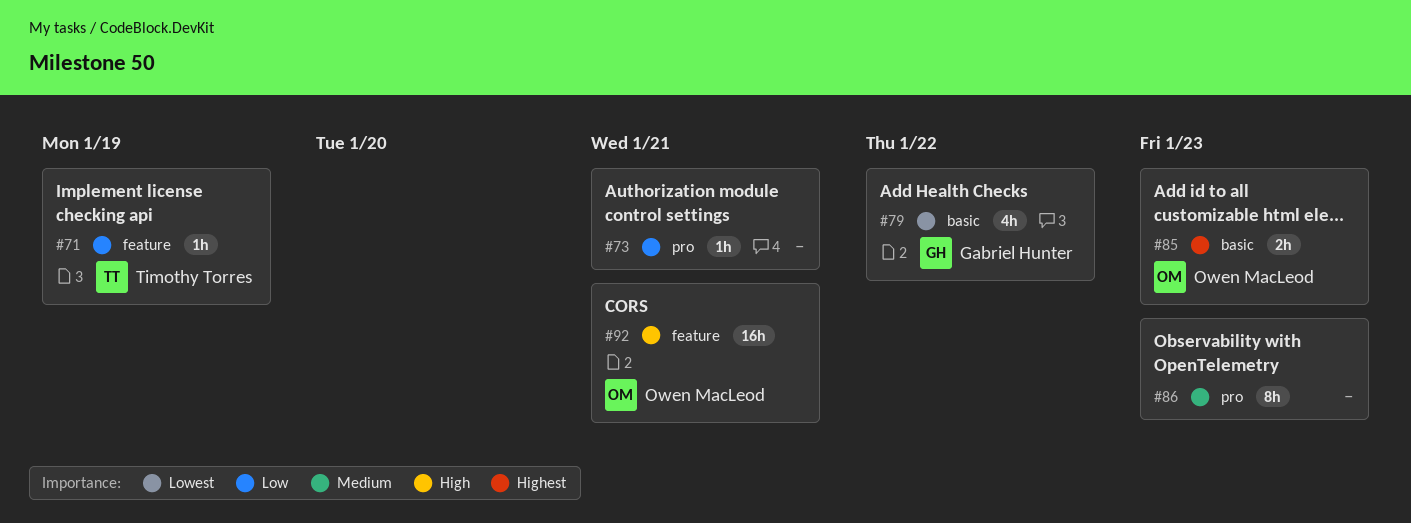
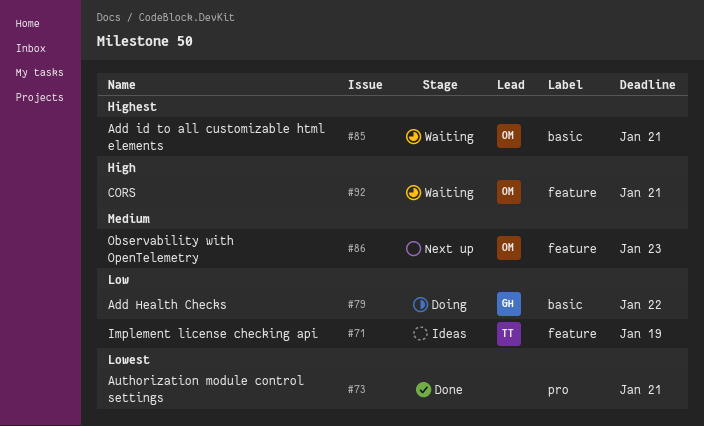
#73, priority: Low -> Lowest
#79, priority: Lowest -> Low
#85, due: Jan 23 -> Jan 21
#86, owner: none -> Owen MacLeod
#86, label: pro -> feature

